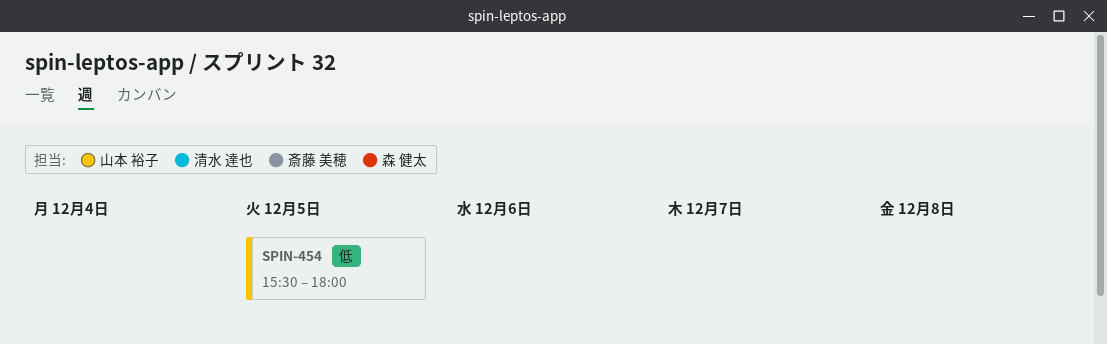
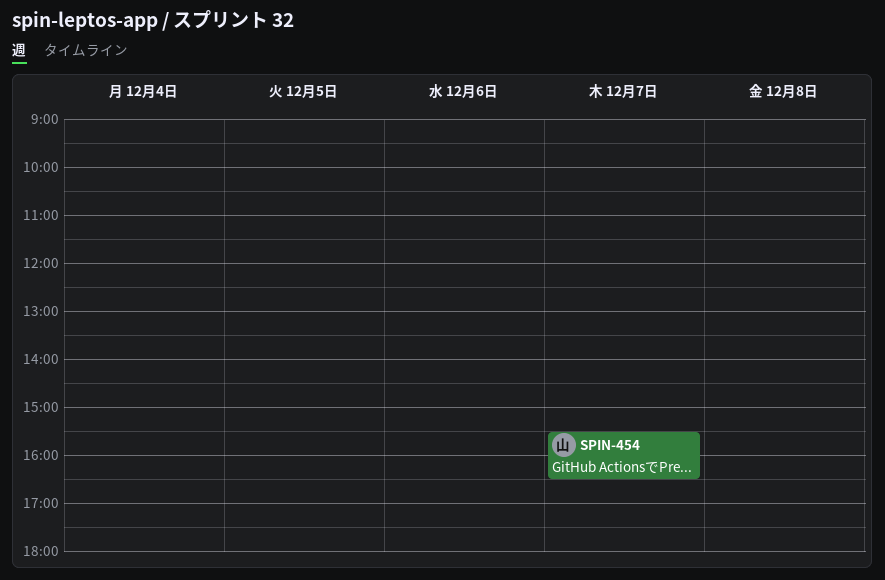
SPIN-454, day: Dec 5 -> Dec 7
SPIN-454, ends: 18:00 -> 16:30

